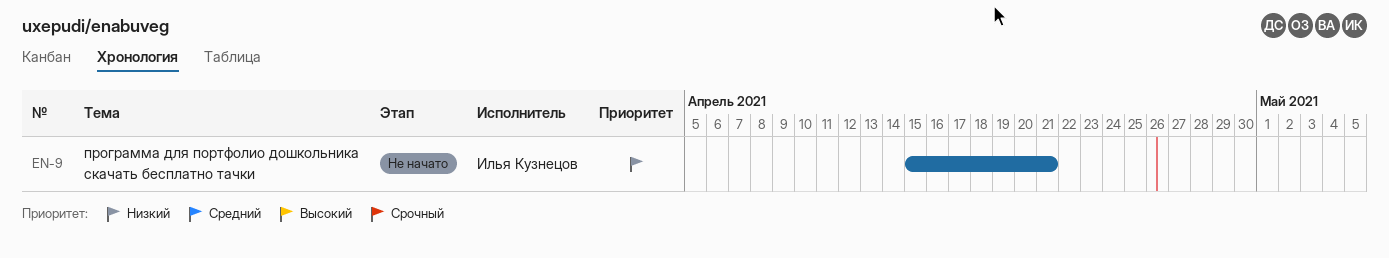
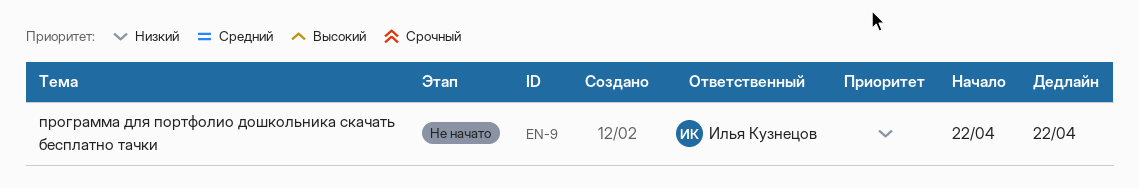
EN-9, start: Apr 15 -> Apr 22
EN-9, due: Apr 21 -> Apr 22

